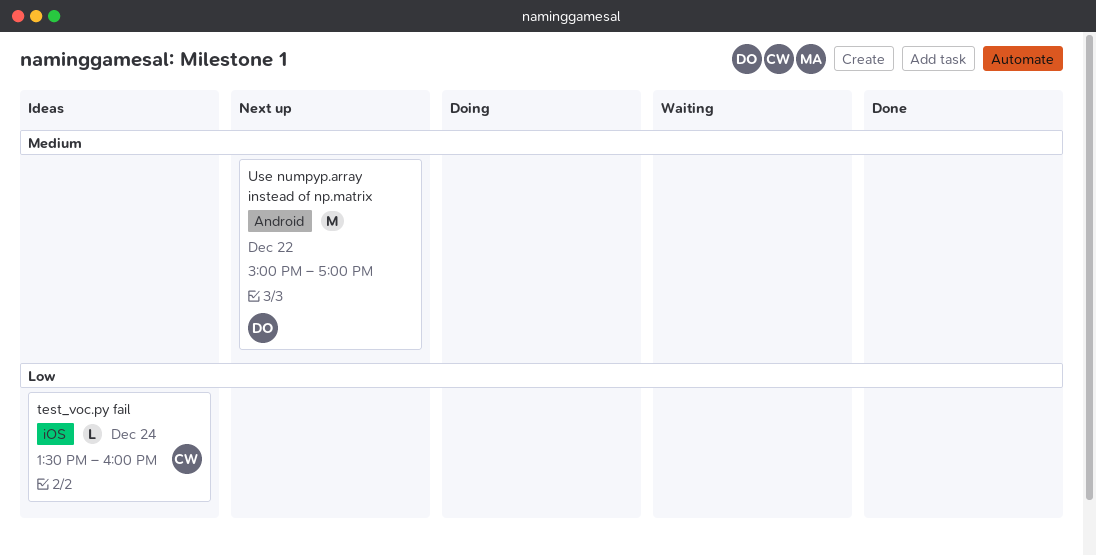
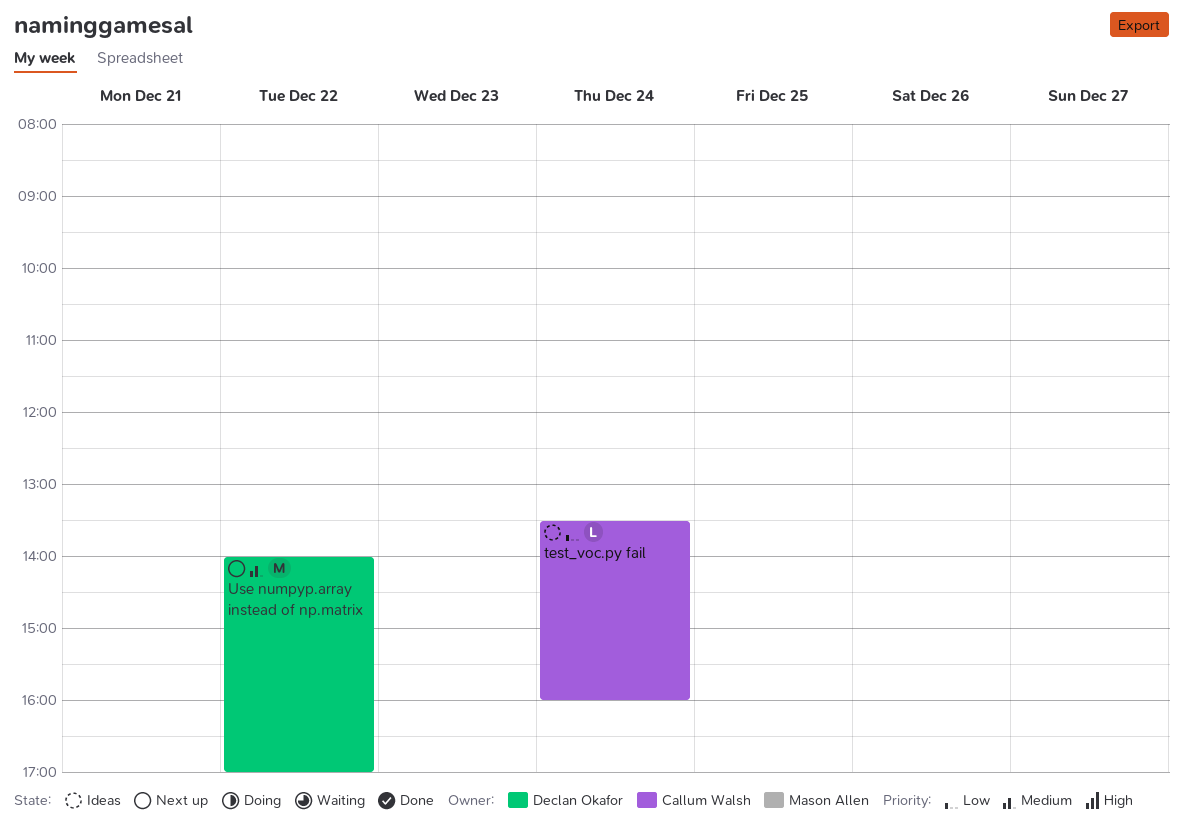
Use numpyp.array instead of np.matrix, begins: 15:00 -> 14:00

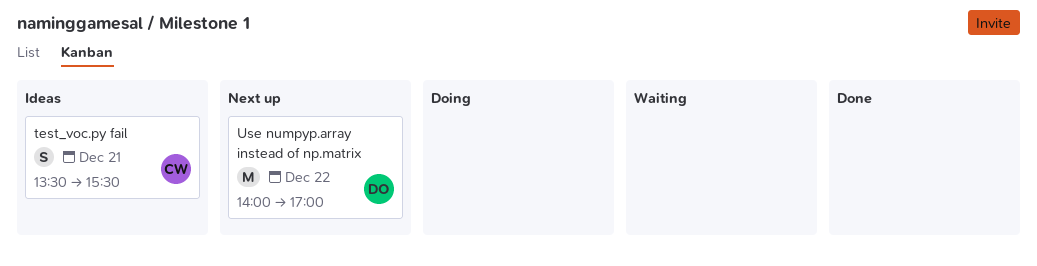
test_voc.py fail, estimate: L -> S
test_voc.py fail, day: Dec 24 -> Dec 21
test_voc.py fail, ends: 16:00 -> 15:30

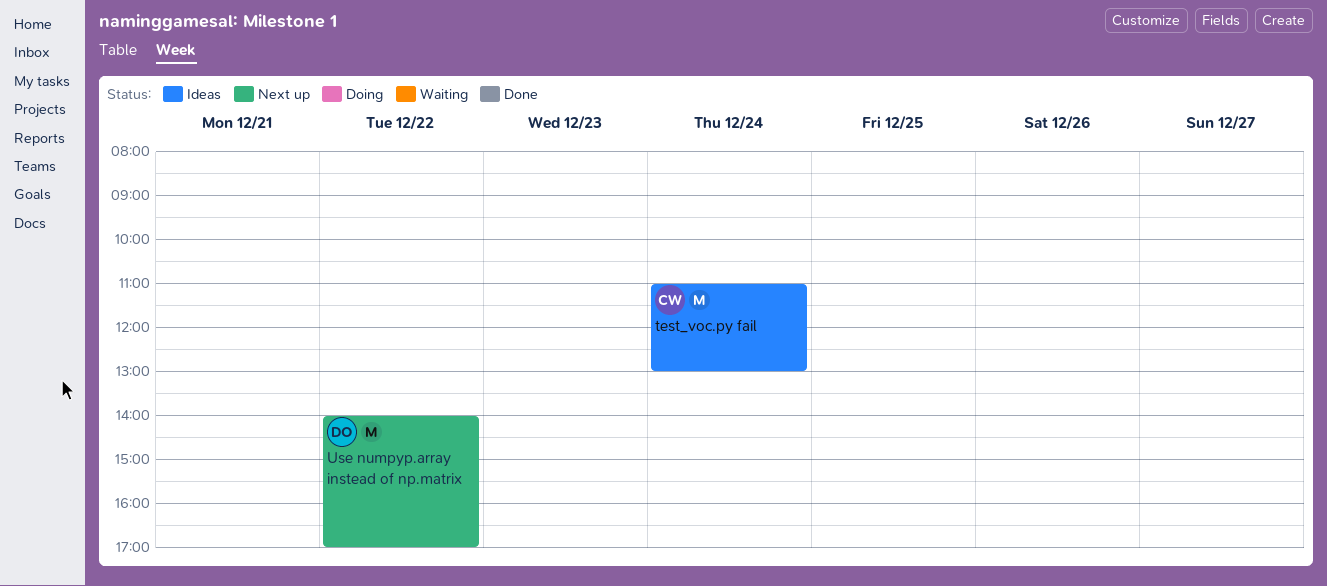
test_voc.py fail, estimate: S -> M
test_voc.py fail, day: Dec 21 -> Dec 24
test_voc.py fail, begins: 13:30 -> 11:00
test_voc.py fail, ends: 15:30 -> 13:00

